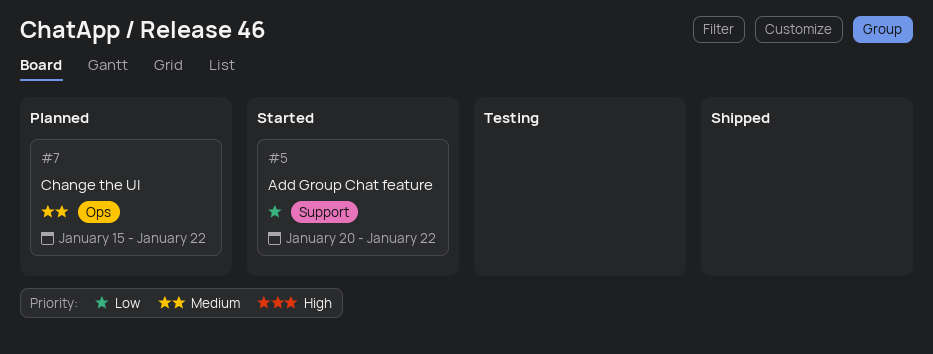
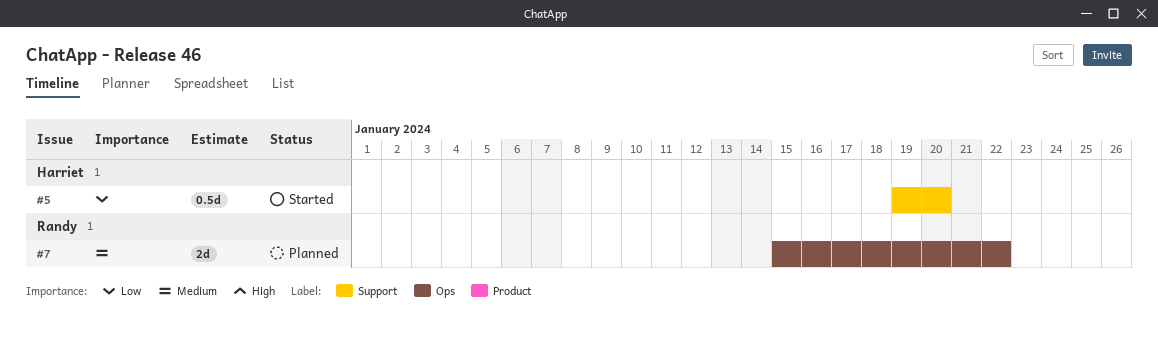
#5, start: Jan 20 -> Jan 19
#5, due: Jan 22 -> Jan 20

